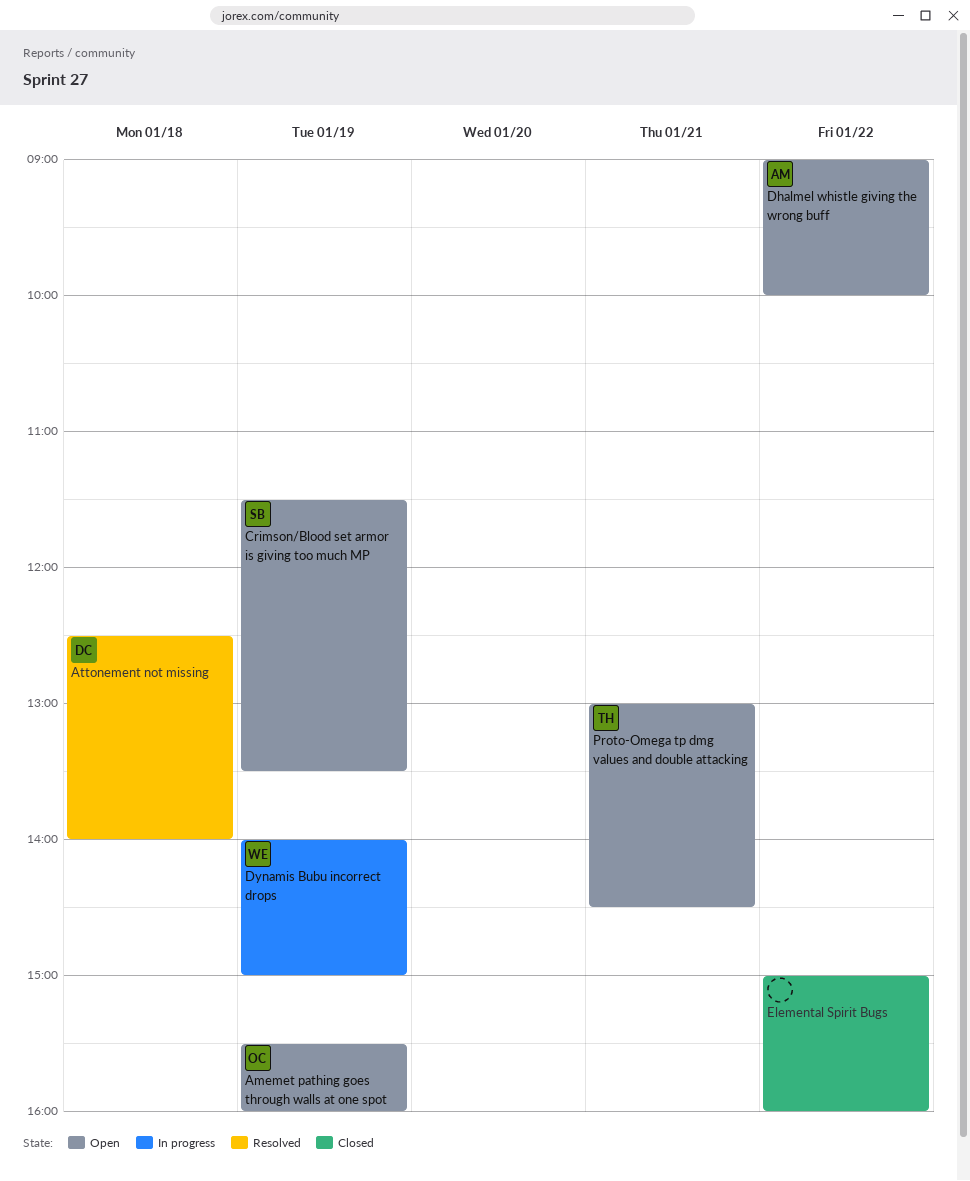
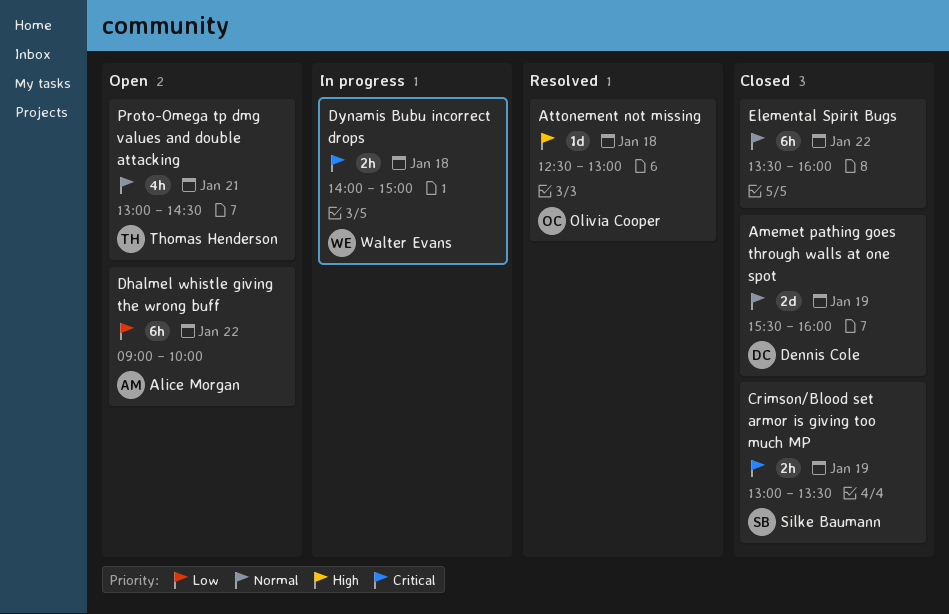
Amemet pathing goes through walls at one spot, status: Open -> Closed
Amemet pathing goes through walls at one spot, owner: Olivia Cooper -> Dennis Cole
Attonement not missing, owner: Dennis Cole -> Olivia Cooper
Attonement not missing, ends: 14:00 -> 13:00
Crimson/Blood set armor is giving too much MP, status: Open -> Closed
Crimson/Blood set armor is giving too much MP, begins: 11:30 -> 13:00
Dynamis Bubu incorrect drops, day: Jan 19 -> Jan 18
Elemental Spirit Bugs, begins: 15:00 -> 13:30

